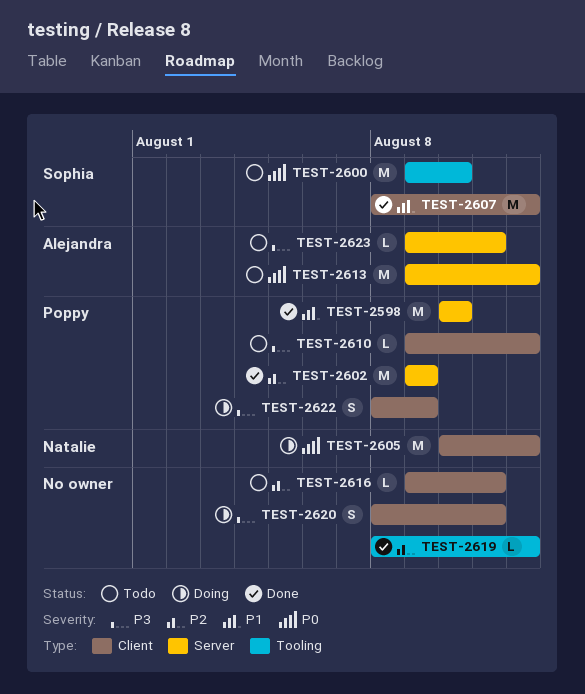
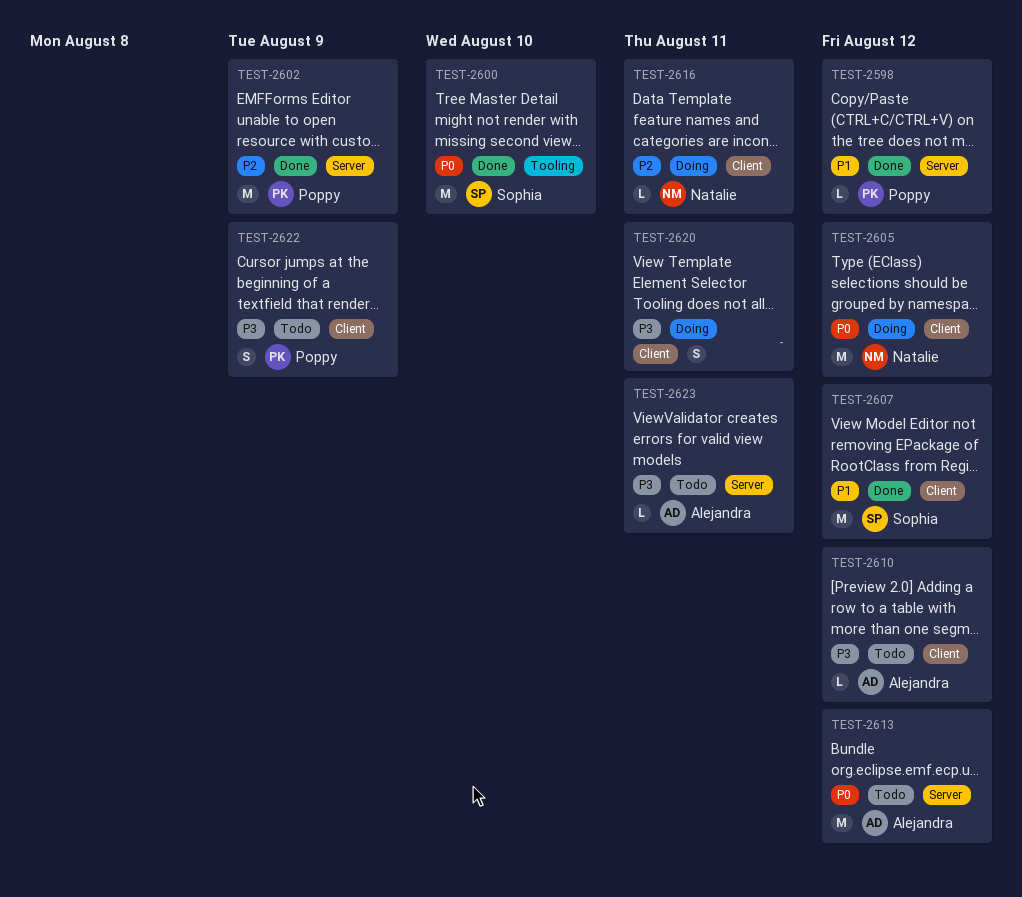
TEST-2598, estimate: M -> L
TEST-2598, due: Aug 10 -> Aug 12
TEST-2600, status: Todo -> Done
TEST-2610, owner: Poppy -> Alejandra
TEST-2616, status: Todo -> Doing
TEST-2616, owner: none -> Natalie
TEST-2619: present -> none
TEST-2622, status: Doing -> Todo

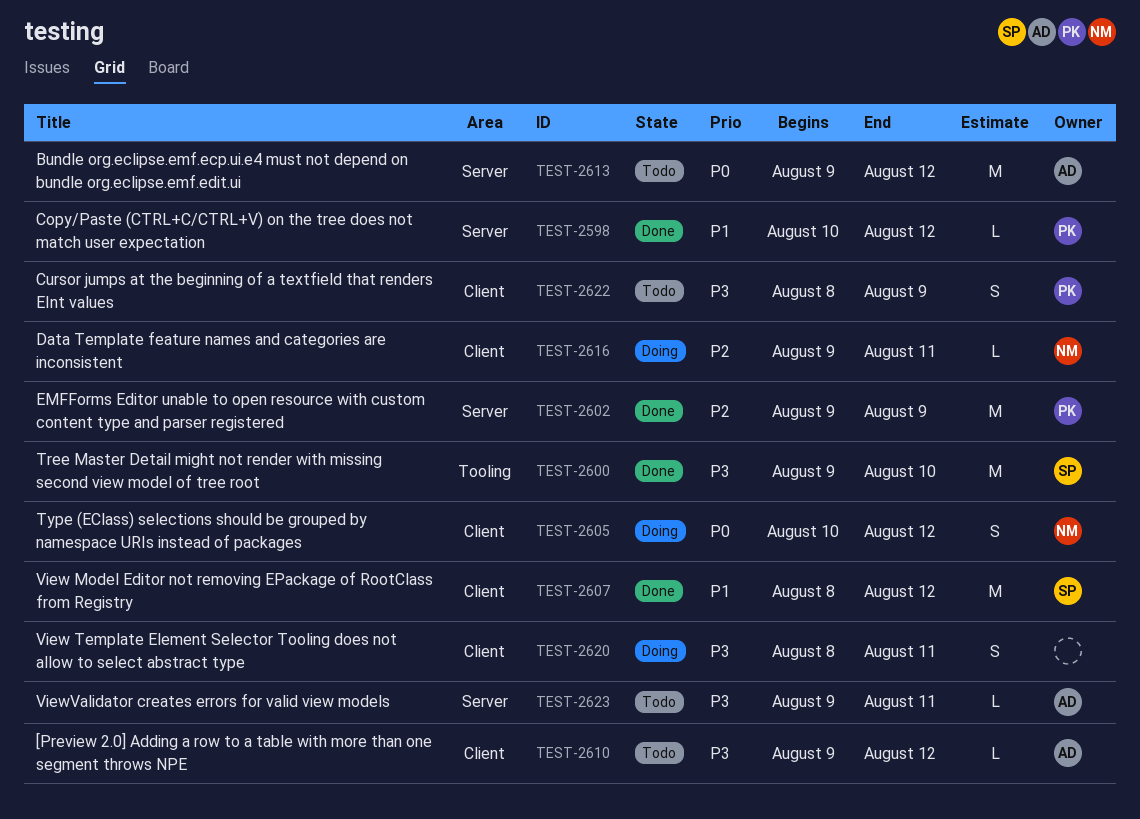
TEST-2600, priority: P0 -> P3
TEST-2605, estimate: M -> S

